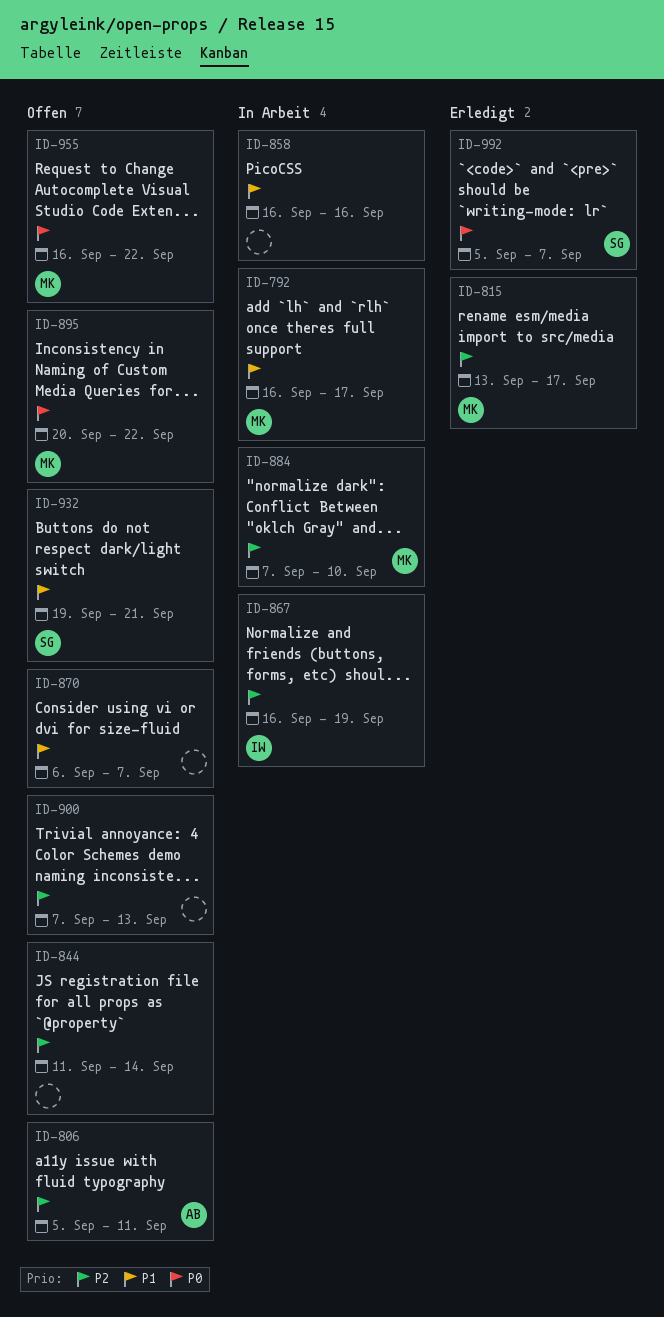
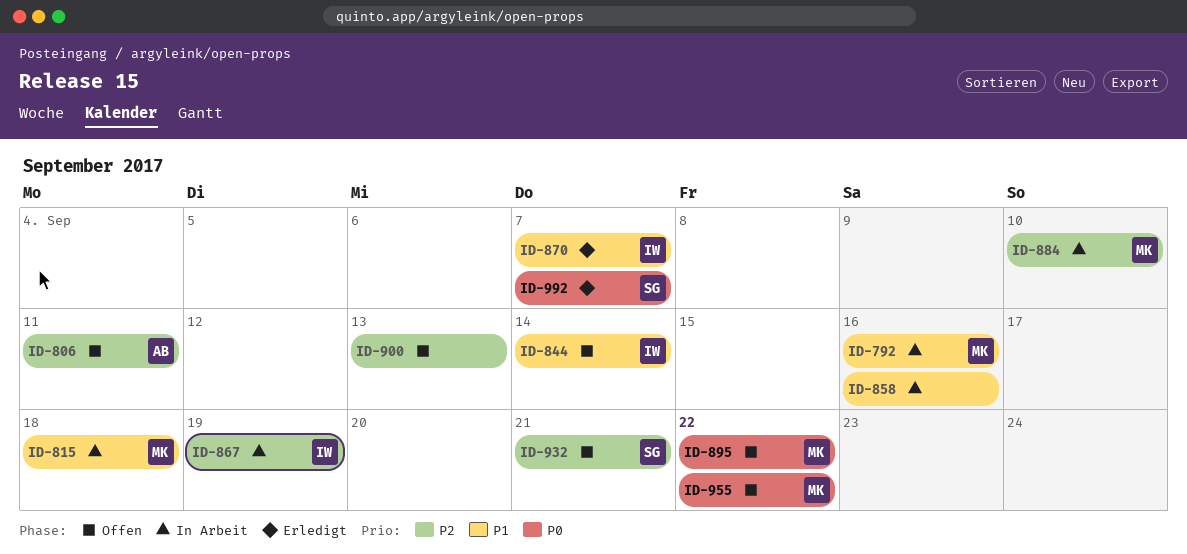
ID-792, due: Sep 17 -> Sep 16
ID-815, status: Erledigt -> In Arbeit
ID-815, priority: P2 -> P1
ID-815, due: Sep 17 -> Sep 18
ID-844, owner: none -> IW
ID-844, priority: P2 -> P1
ID-870, status: Offen -> Erledigt
ID-870, owner: none -> IW
ID-932, priority: P1 -> P2

